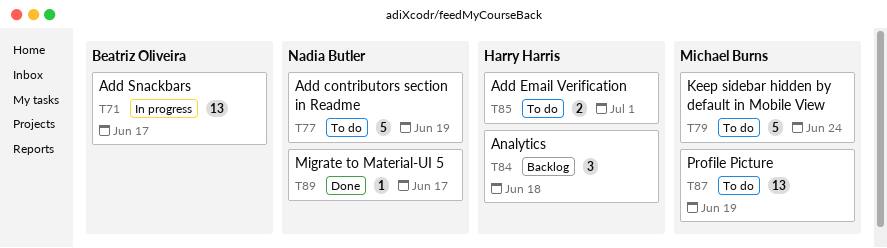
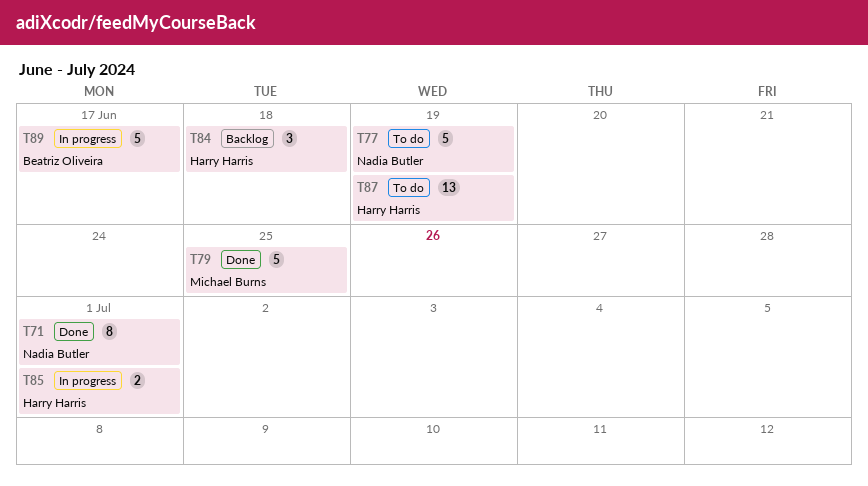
T71, status: In progress -> Done
T71, owner: Beatriz Oliveira -> Nadia Butler
T71, estimate: 13 -> 8
T71, due: Jun 17 -> Jul 1
T79, status: To do -> Done
T79, due: Jun 24 -> Jun 25
T85, status: To do -> In progress
T87, owner: Michael Burns -> Harry Harris
T89, status: Done -> In progress
T89, owner: Nadia Butler -> Beatriz Oliveira
T89, estimate: 1 -> 5

